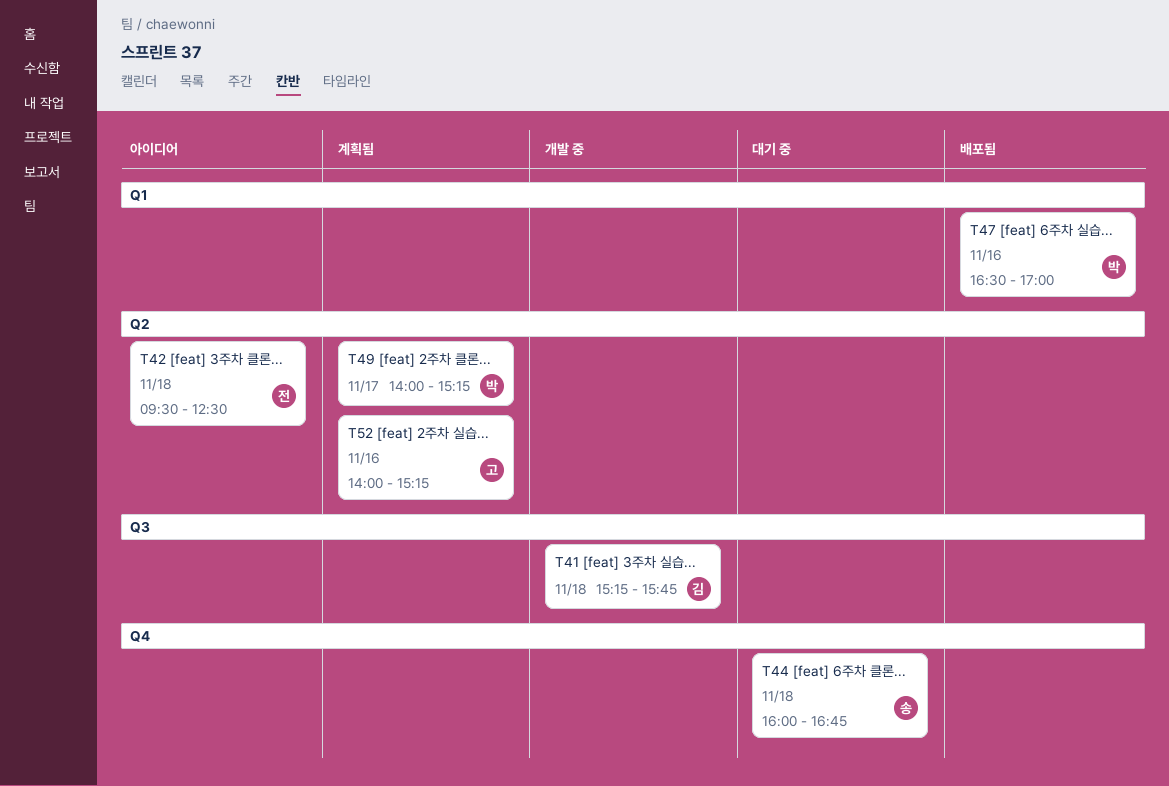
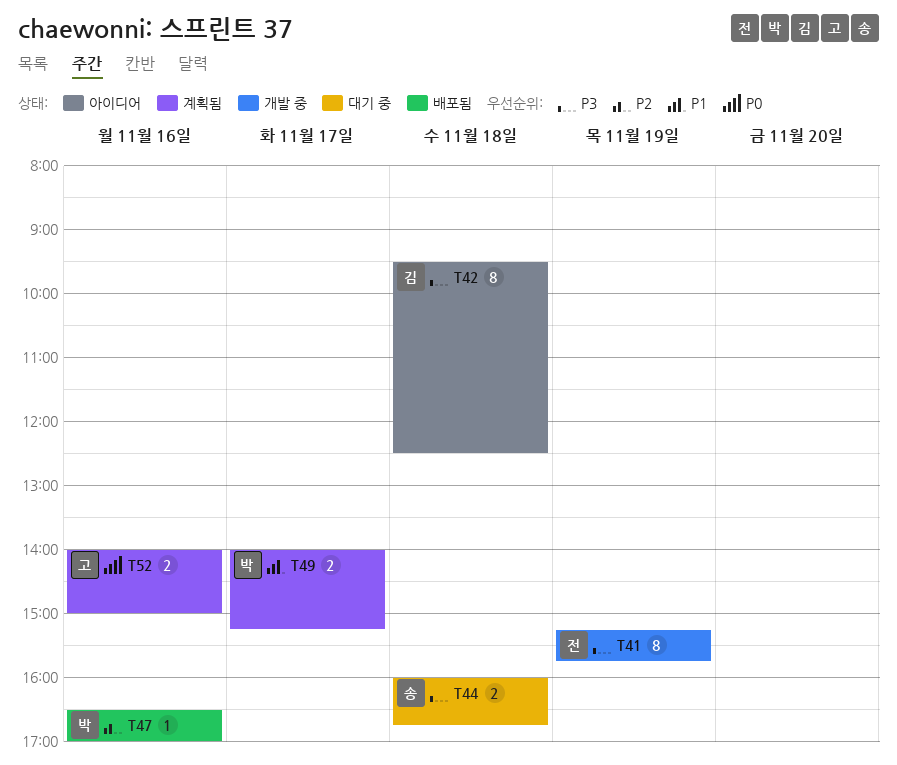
T41, owner: 김 -> 전
T41, day: Nov 18 -> Nov 19
T42, owner: 전 -> 김
T52, ends: 15:15 -> 15:00

